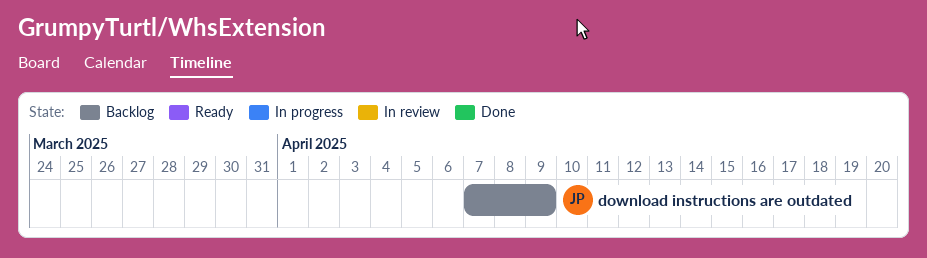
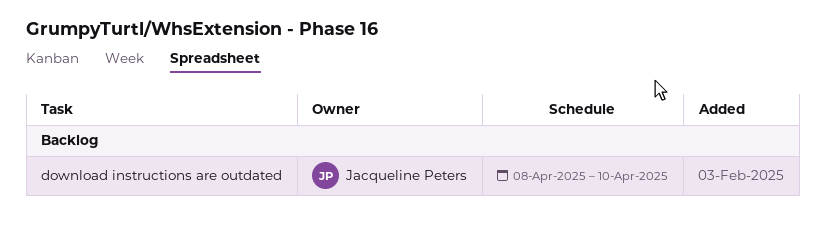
download instructions are outdated, start: Apr 7 -> Apr 8
download instructions are outdated, due: Apr 9 -> Apr 10

